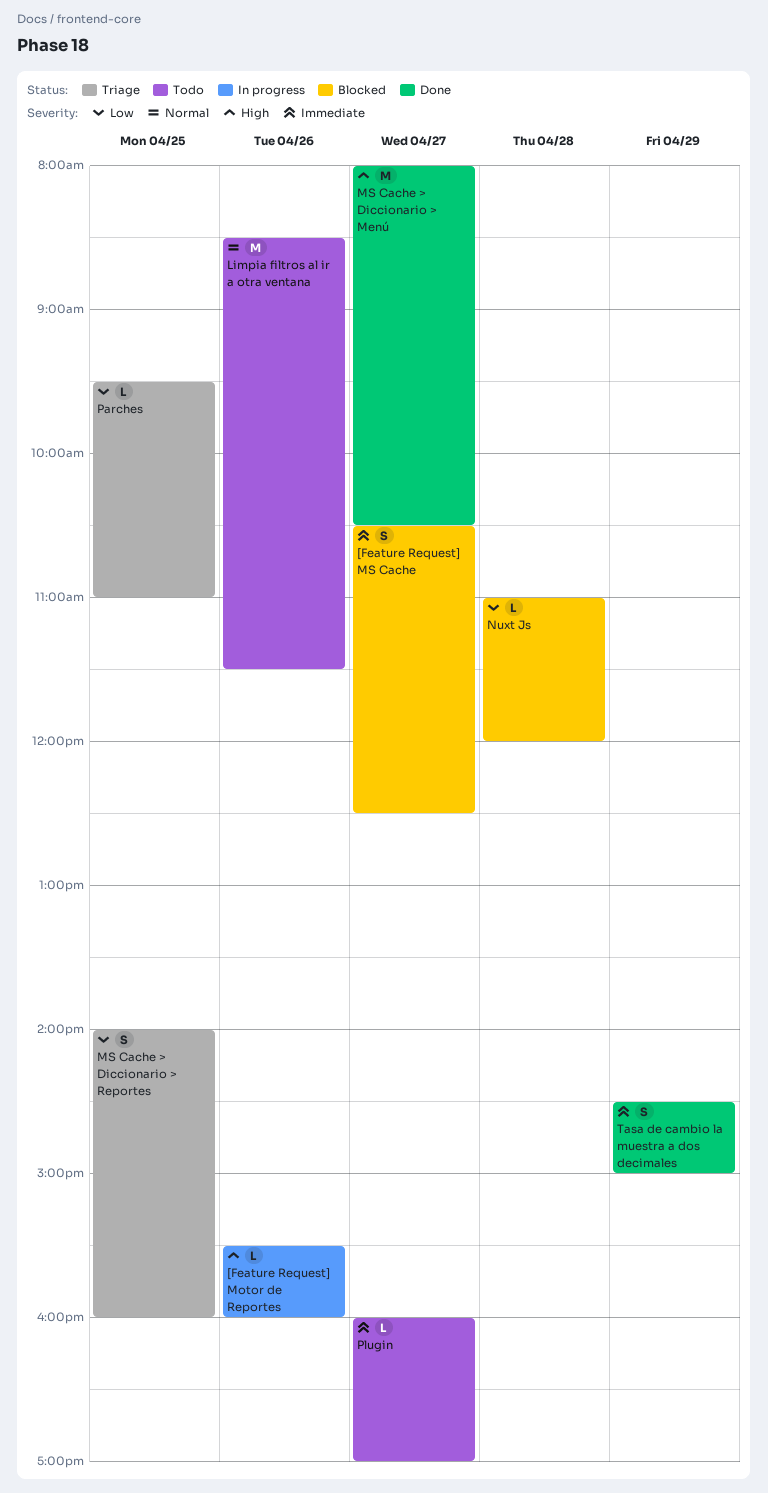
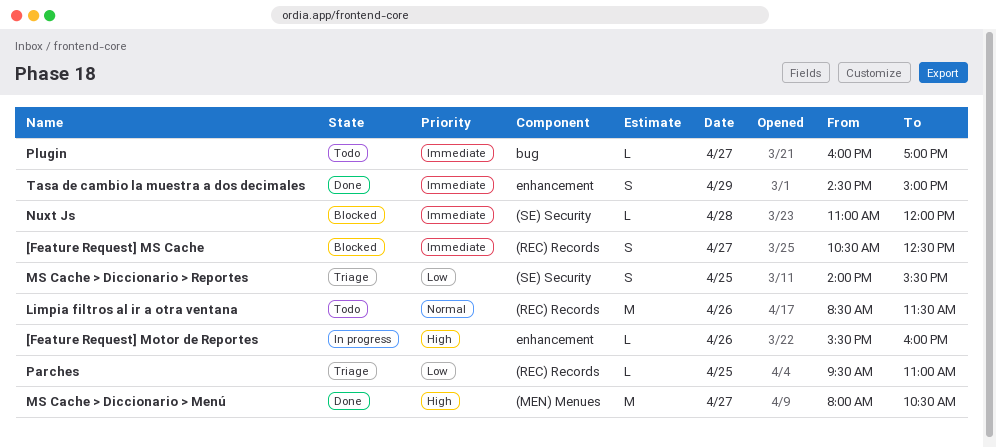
MS Cache > Diccionario > Reportes, ends: 16:00 -> 15:30
Nuxt Js, priority: Low -> Immediate

